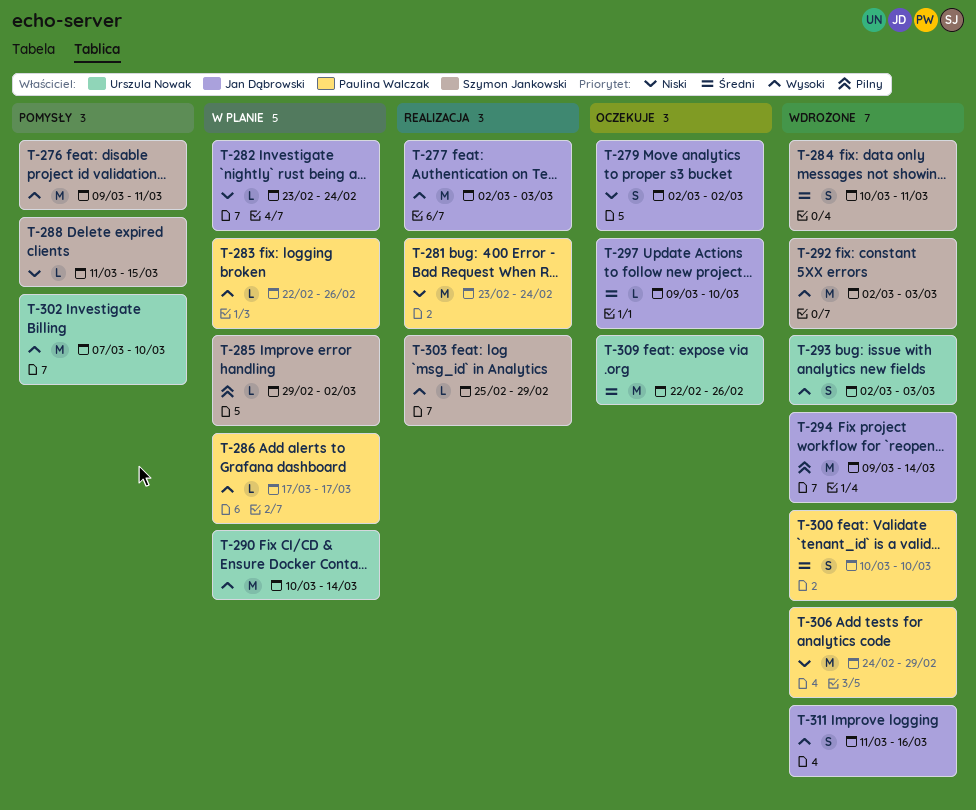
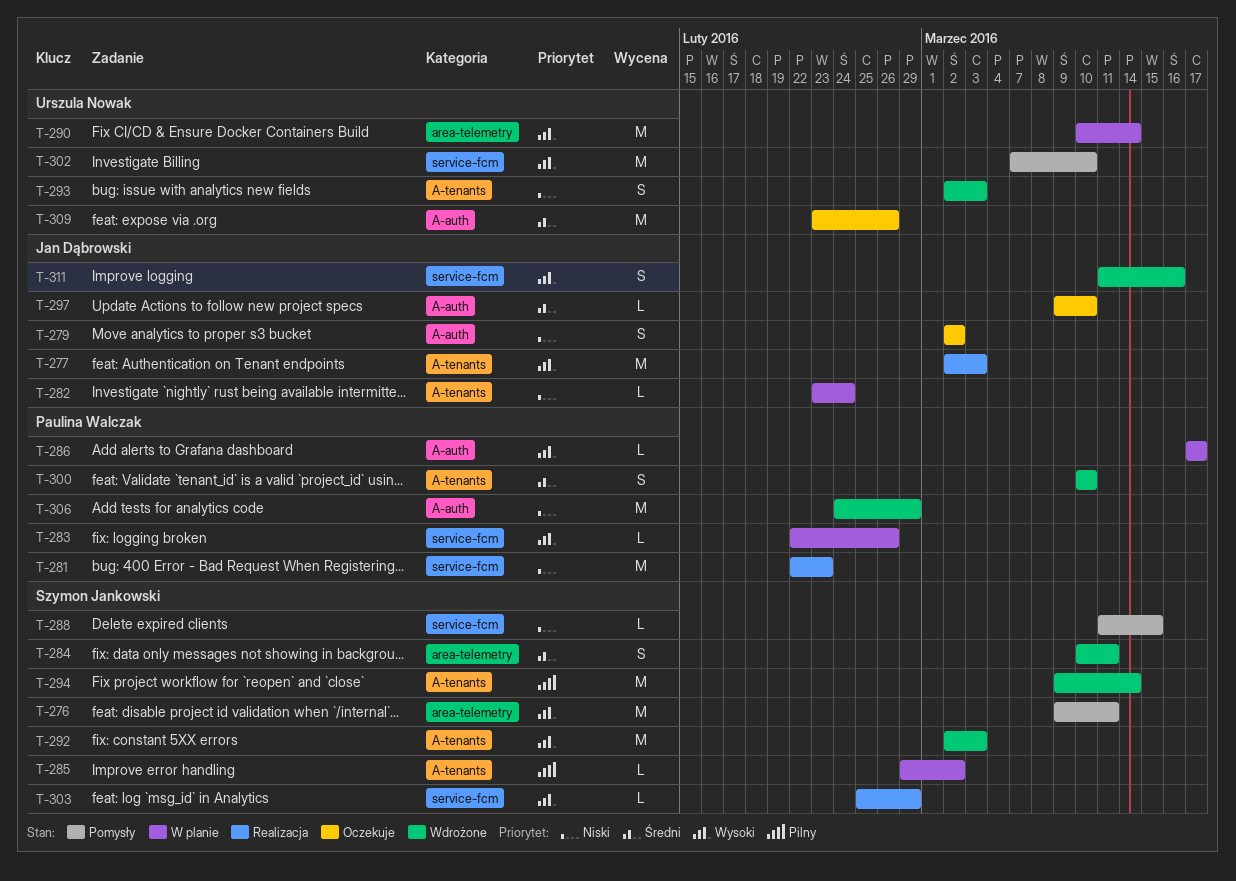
T-281, start: Feb 23 -> Feb 22
T-281, due: Feb 24 -> Feb 23
T-293, priority: Wysoki -> Niski
T-294, owner: Jan Dąbrowski -> Szymon Jankowski
T-309, start: Feb 22 -> Feb 23

